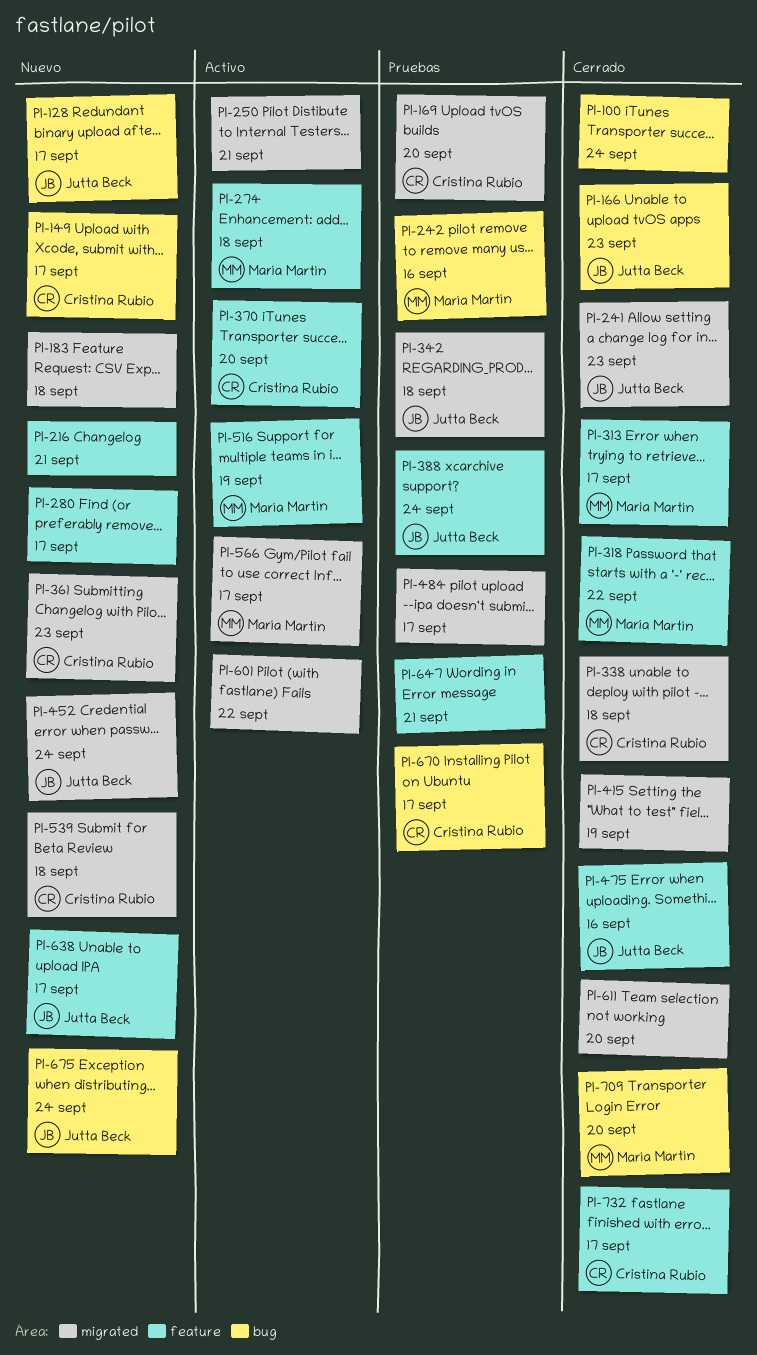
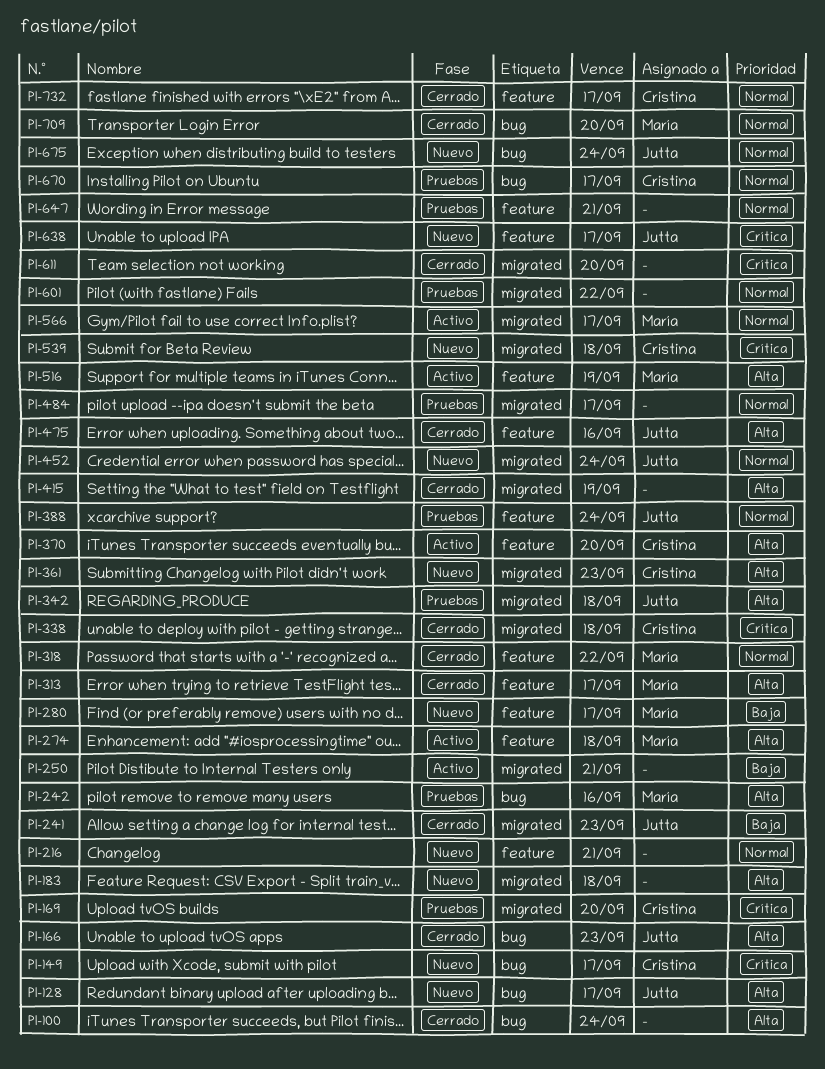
PI-280, owner: none -> María Martín
PI-601, status: Activo -> Pruebas

